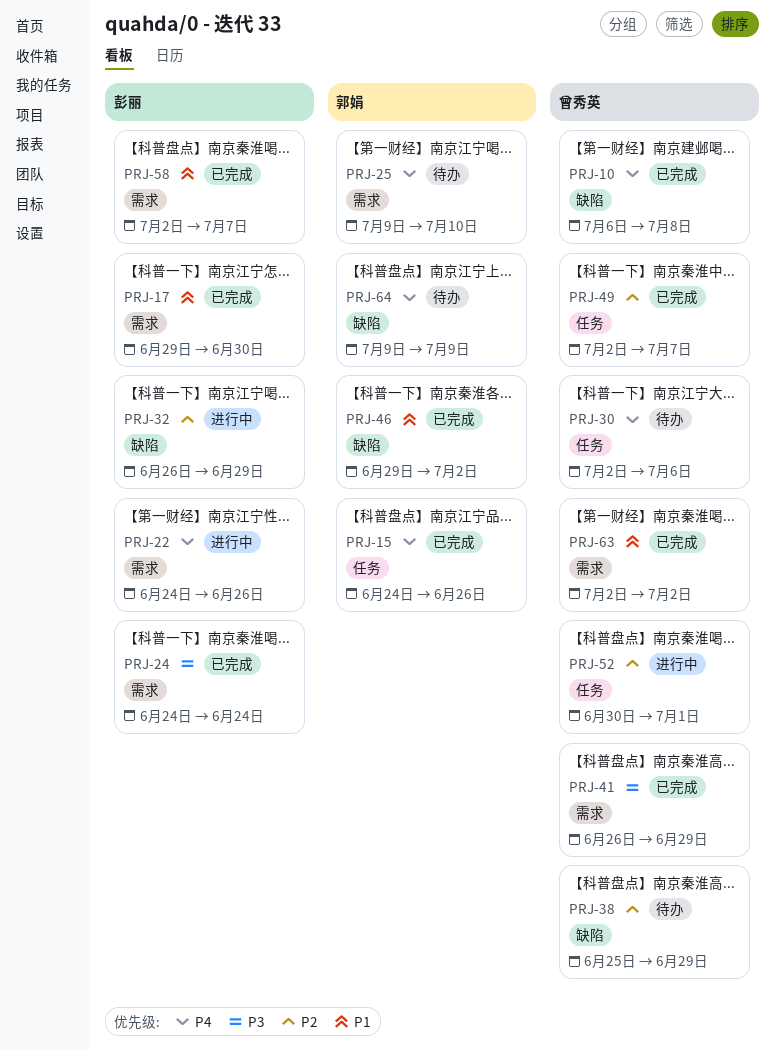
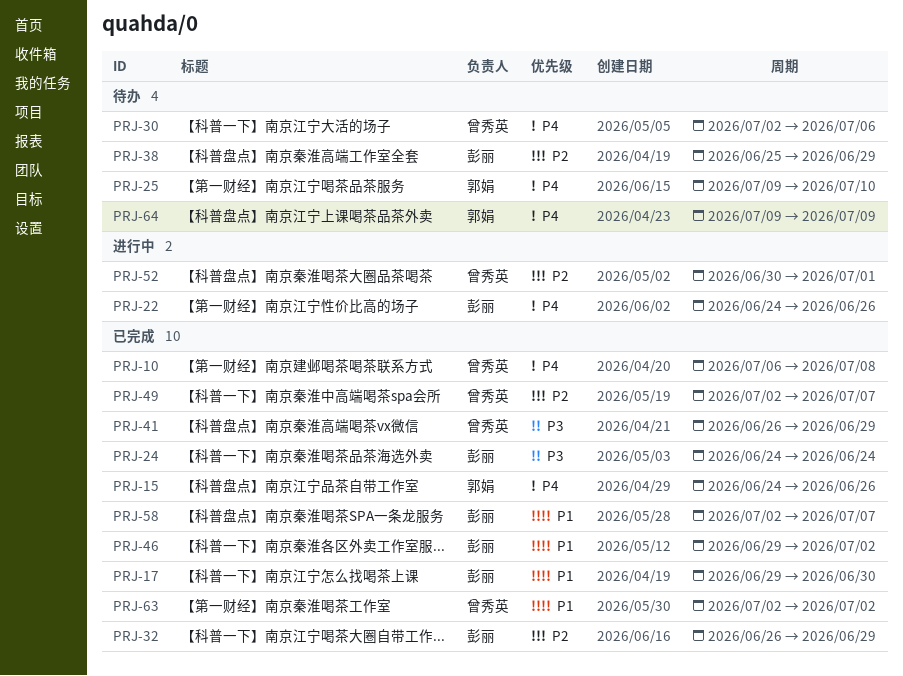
PRJ-32, status: 进行中 -> 已完成
PRJ-38, owner: 曾秀英 -> 彭丽
PRJ-46, owner: 郭娟 -> 彭丽

